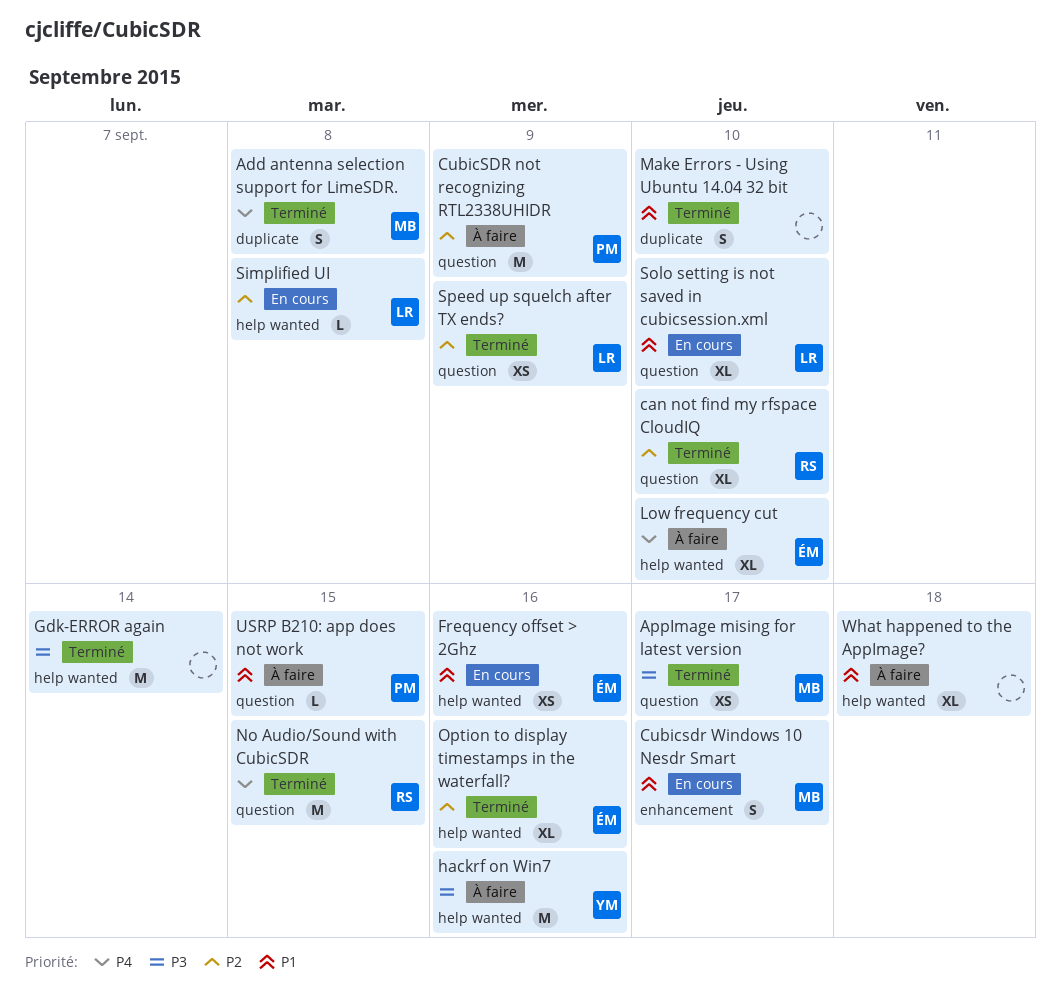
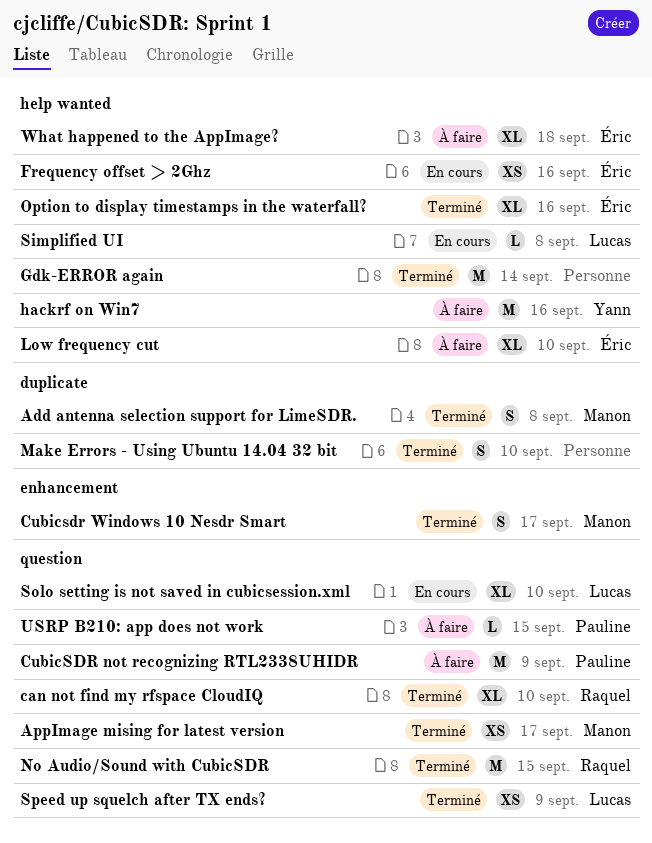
Cubicsdr Windows 10 Nesdr Smart, status: En cours -> Terminé
What happened to the AppImage?, owner: none -> Éric

